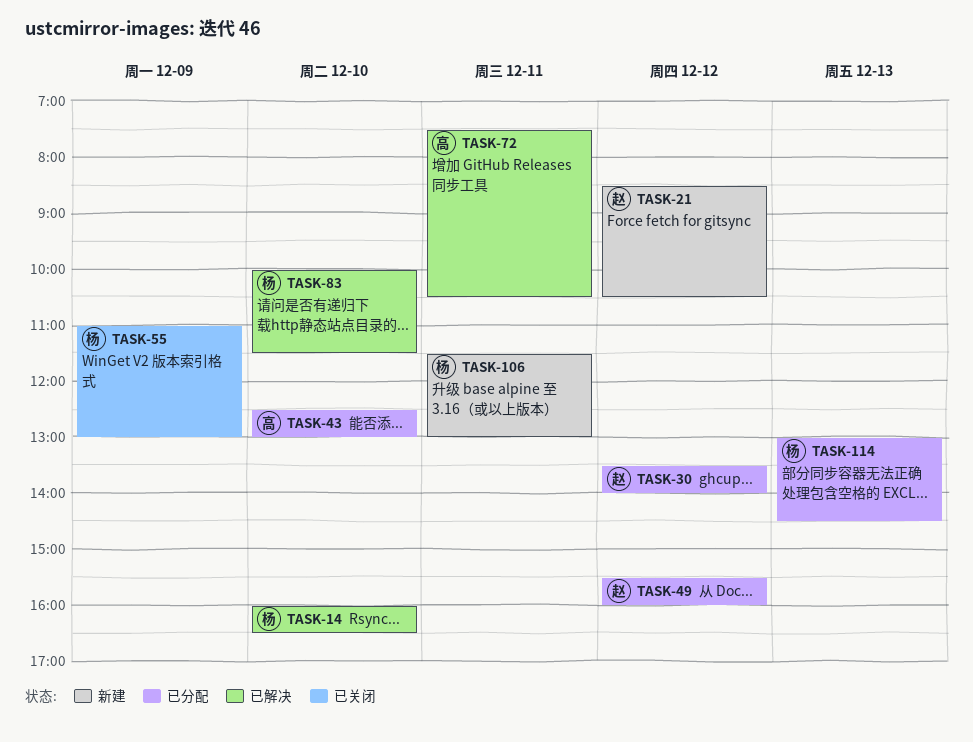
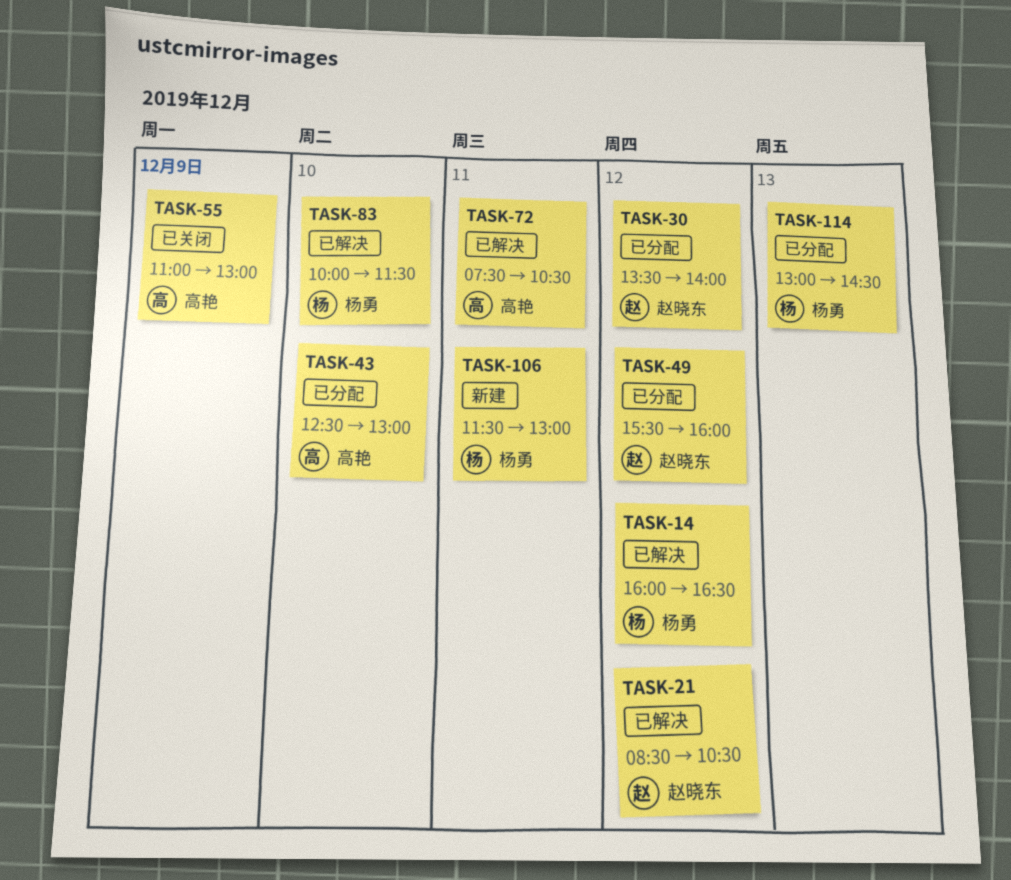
TASK-14, day: Dec 10 -> Dec 12
TASK-21, status: 新建 -> 已解决
TASK-55, owner: 杨勇 -> 高艳

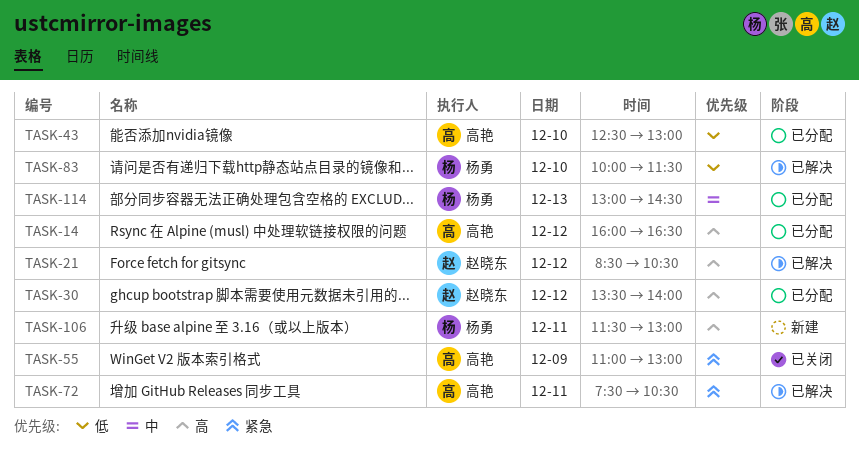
TASK-14, status: 已解决 -> 已分配
TASK-14, owner: 杨勇 -> 高艳
TASK-49: present -> none

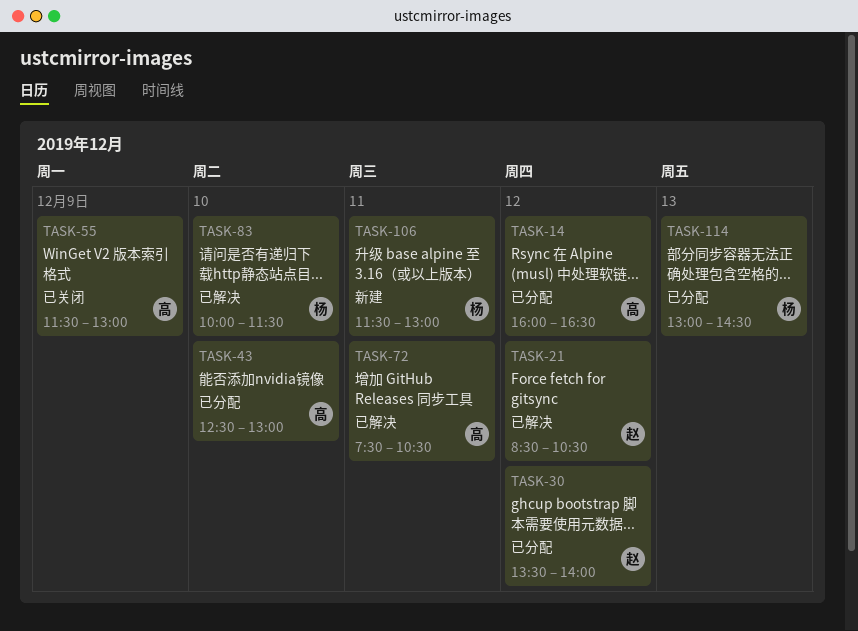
TASK-55, begins: 11:00 -> 11:30

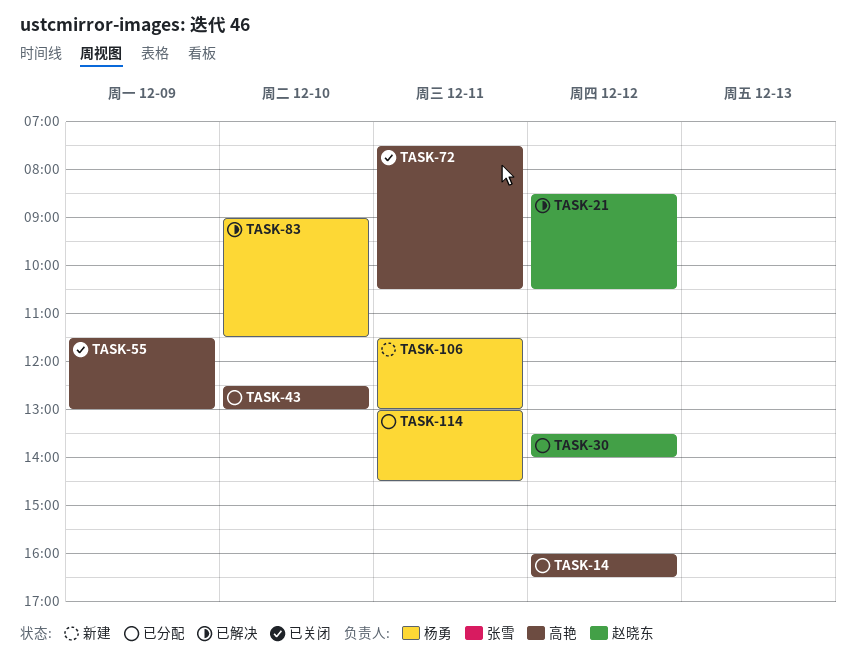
TASK-72, status: 已解决 -> 已关闭
TASK-83, begins: 10:00 -> 09:00
TASK-114, day: Dec 13 -> Dec 11

